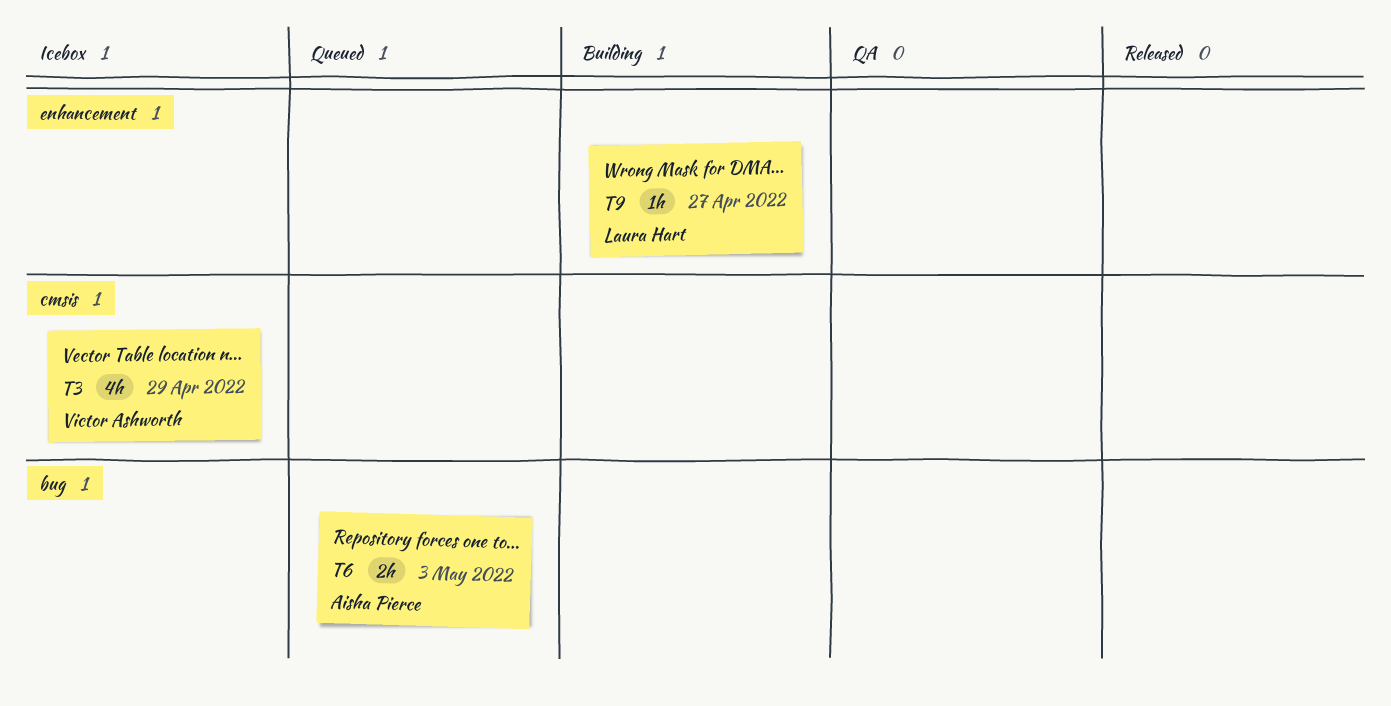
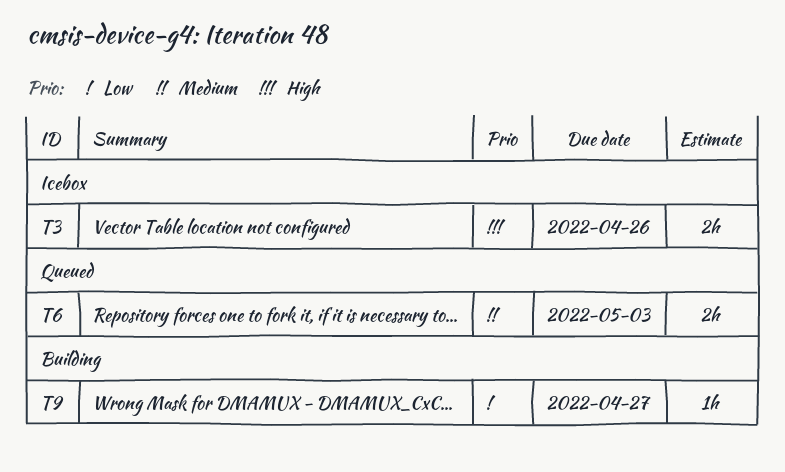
T3, estimate: 4h -> 2h
T3, due: Apr 29 -> Apr 26

